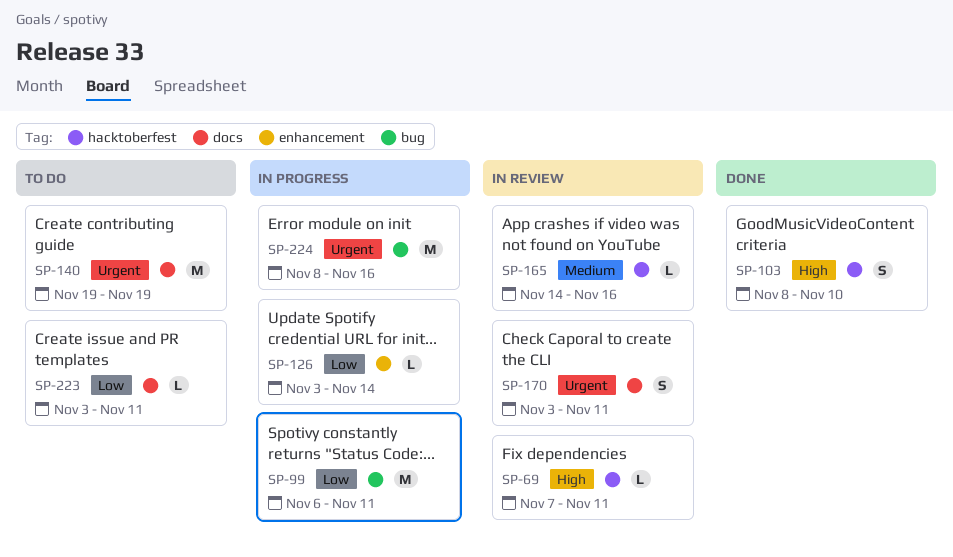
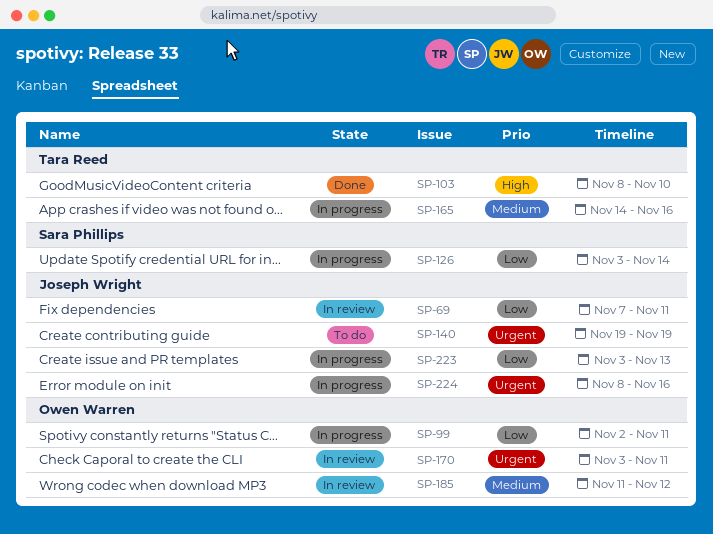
SP-69, priority: High -> Low
SP-99, start: Nov 6 -> Nov 2
SP-165, status: In review -> In progress
SP-185: none -> present
SP-223, status: To do -> In progress
SP-223, due: Nov 11 -> Nov 13

